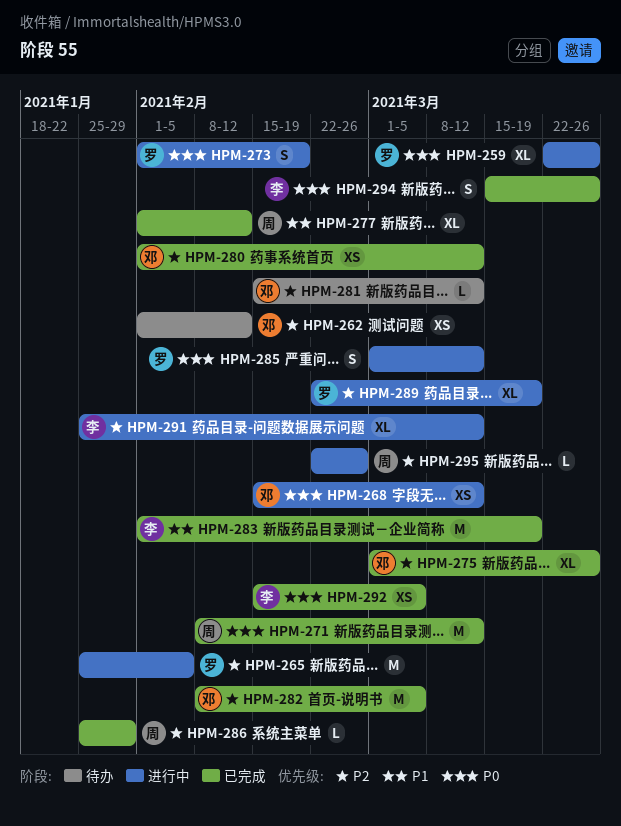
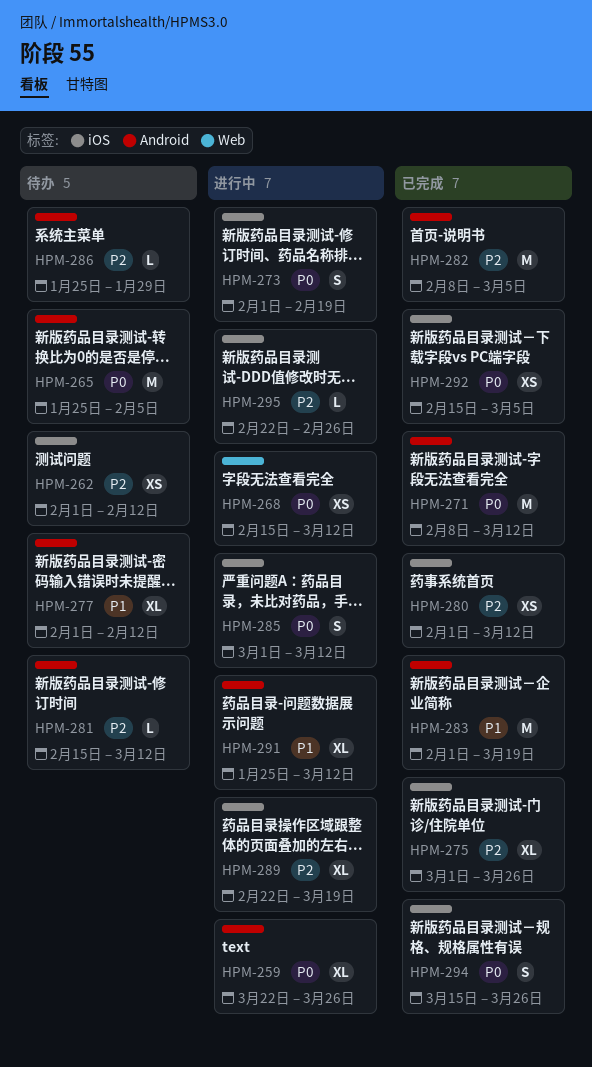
HPM-265, status: 进行中 -> 待办
HPM-265, priority: P2 -> P0
HPM-277, status: 已完成 -> 待办
HPM-286, status: 已完成 -> 待办
HPM-291, priority: P2 -> P1

